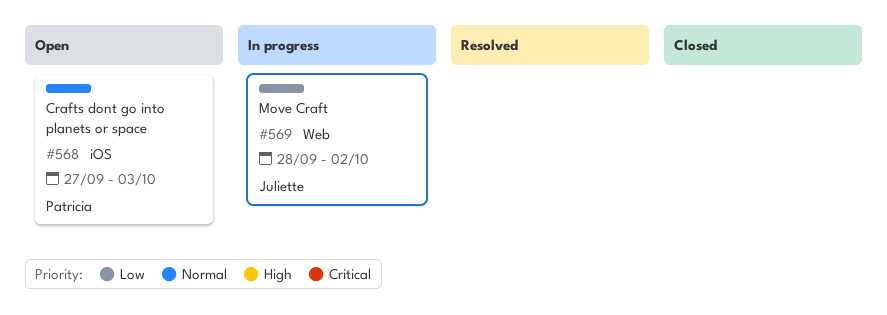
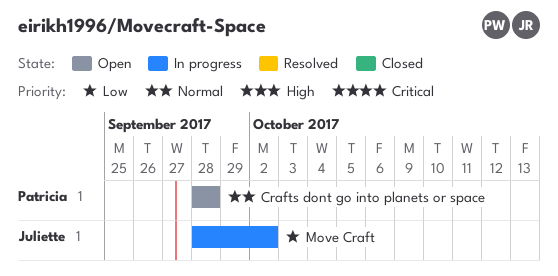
Crafts dont go into planets or space, start: Sep 27 -> Sep 28
Crafts dont go into planets or space, due: Oct 3 -> Sep 28

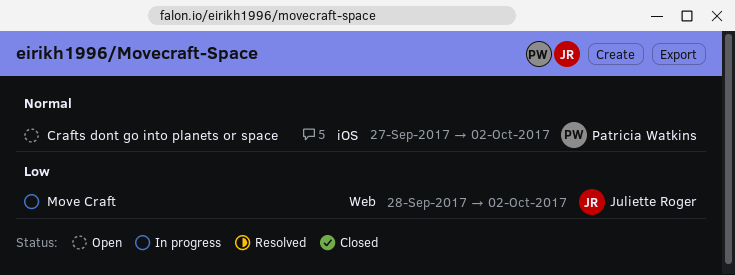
Crafts dont go into planets or space, start: Sep 28 -> Sep 27
Crafts dont go into planets or space, due: Sep 28 -> Oct 2

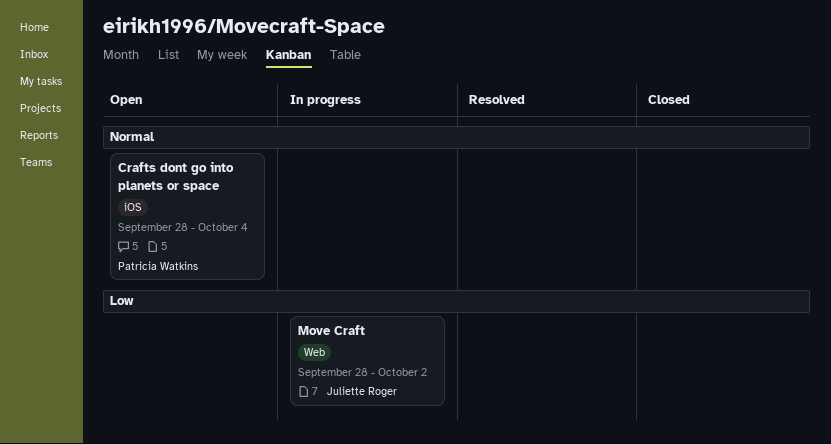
Crafts dont go into planets or space, start: Sep 27 -> Sep 28
Crafts dont go into planets or space, due: Oct 2 -> Oct 4

